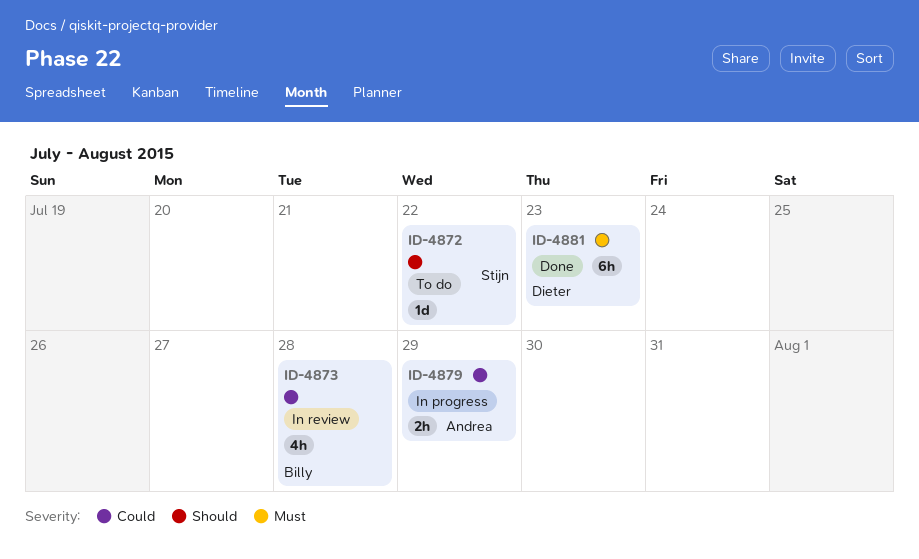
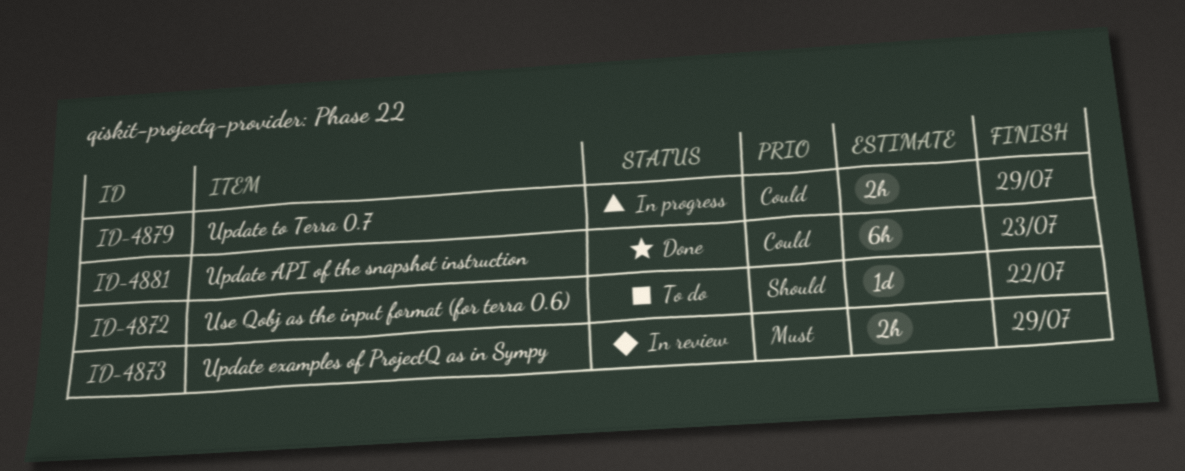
ID-4873, priority: Could -> Must
ID-4873, estimate: 4h -> 2h
ID-4873, due: Jul 28 -> Jul 29
ID-4881, priority: Must -> Could

